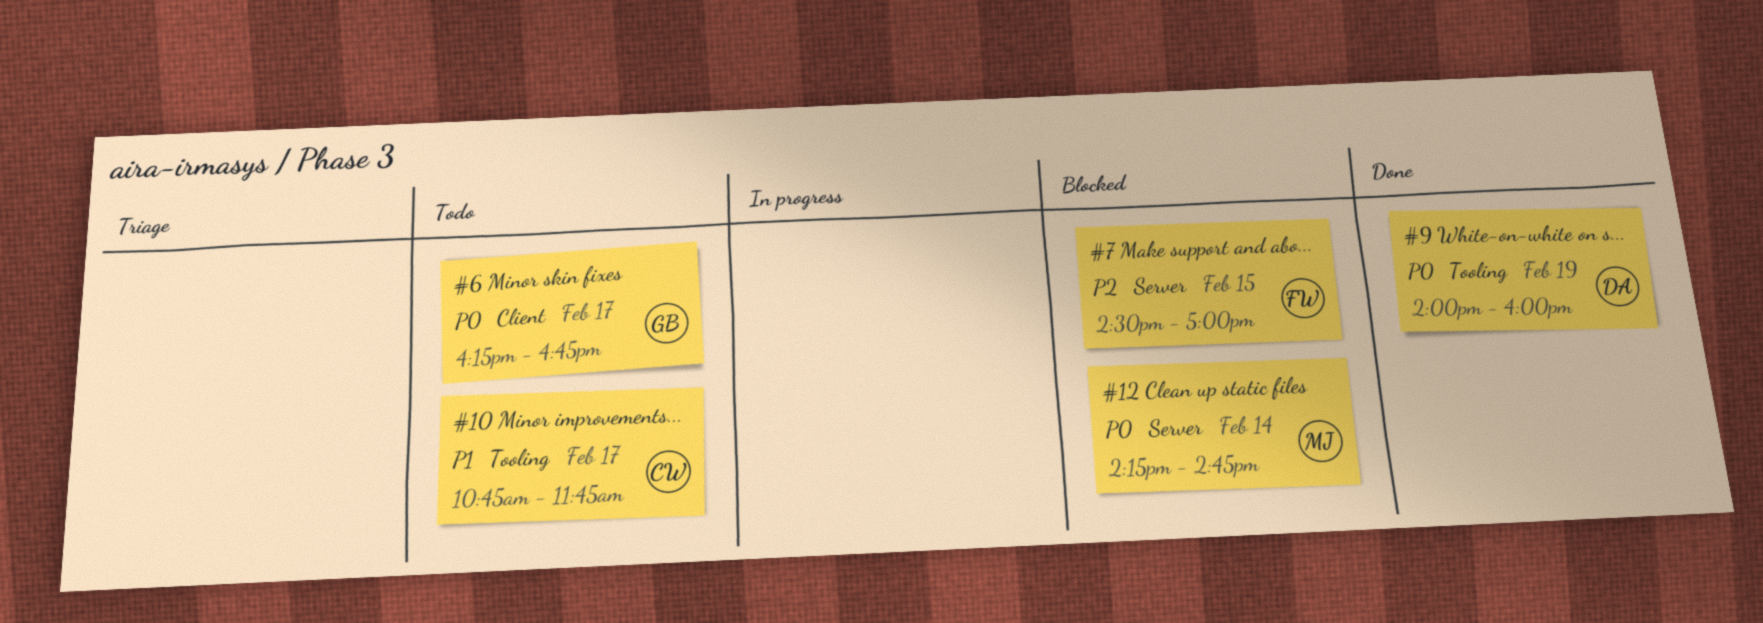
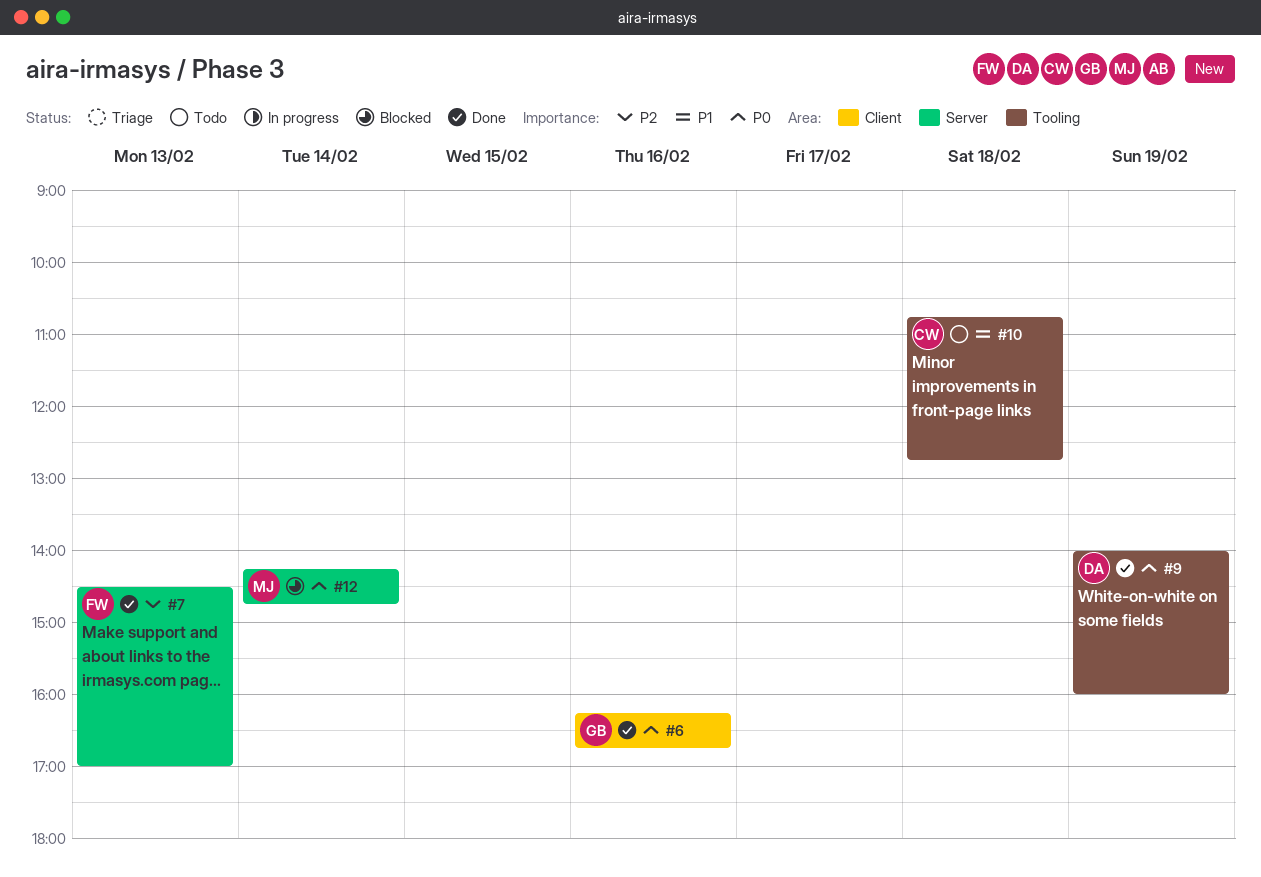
#6, status: Todo -> Done
#6, day: Feb 17 -> Feb 16
#7, status: Blocked -> Done
#7, day: Feb 15 -> Feb 13
#10, day: Feb 17 -> Feb 18
#10, ends: 11:45 -> 12:45

